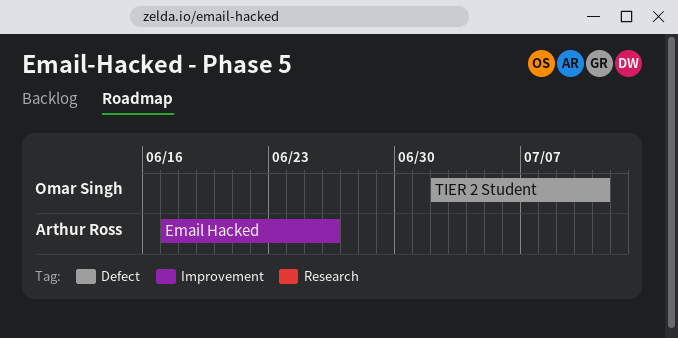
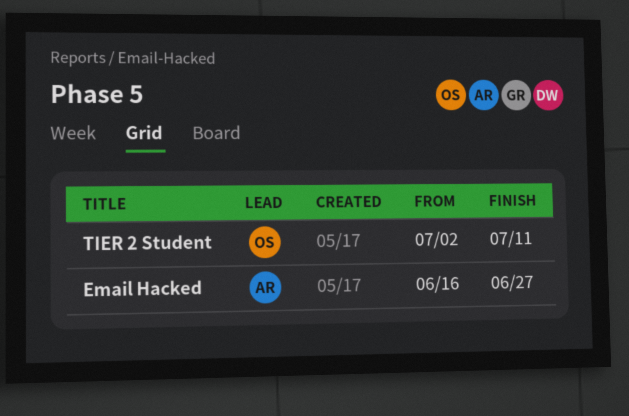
Email Hacked, start: Jun 17 -> Jun 16
Email Hacked, due: Jun 26 -> Jun 27

